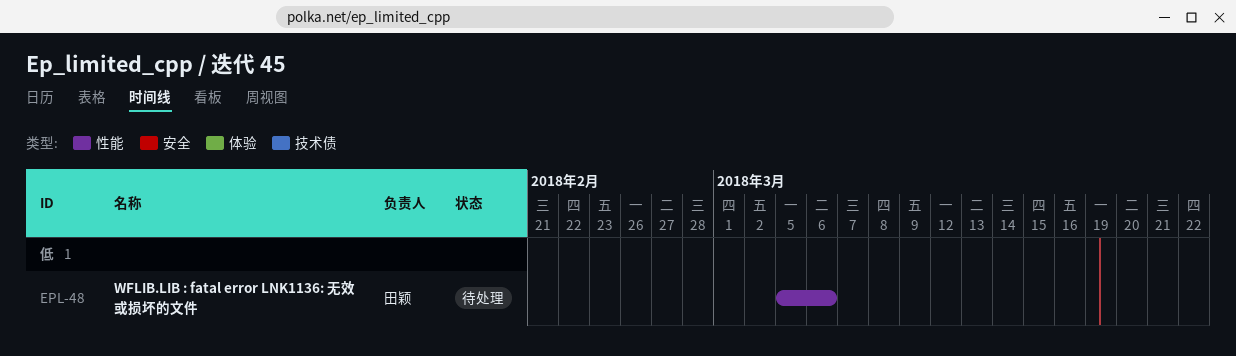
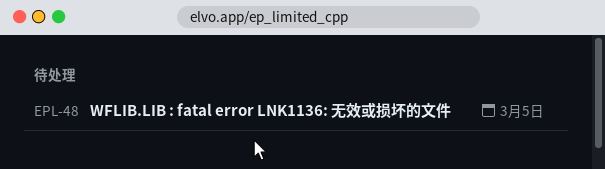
EPL-48, due: Mar 6 -> Mar 5

